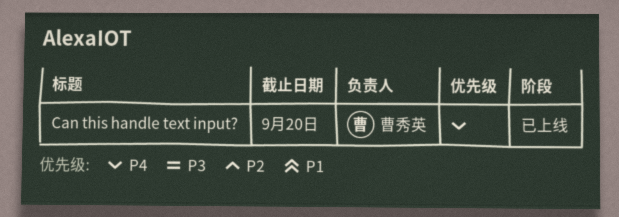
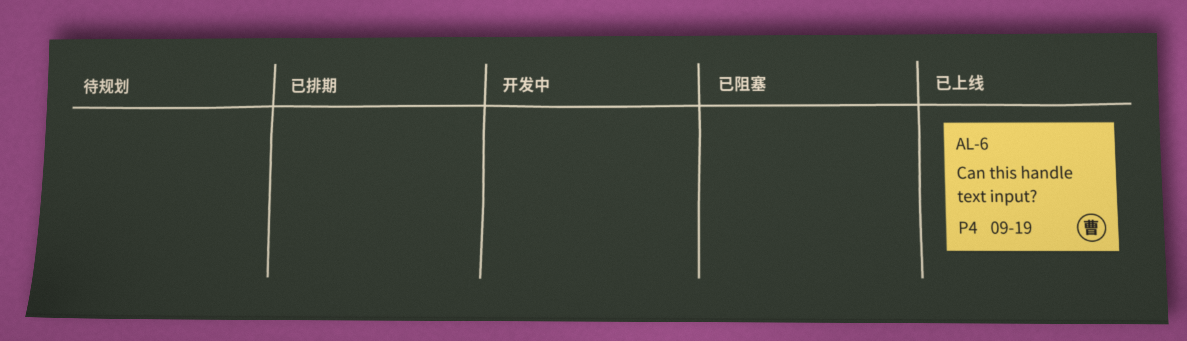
Can this handle text input?, due: Sep 20 -> Sep 19

